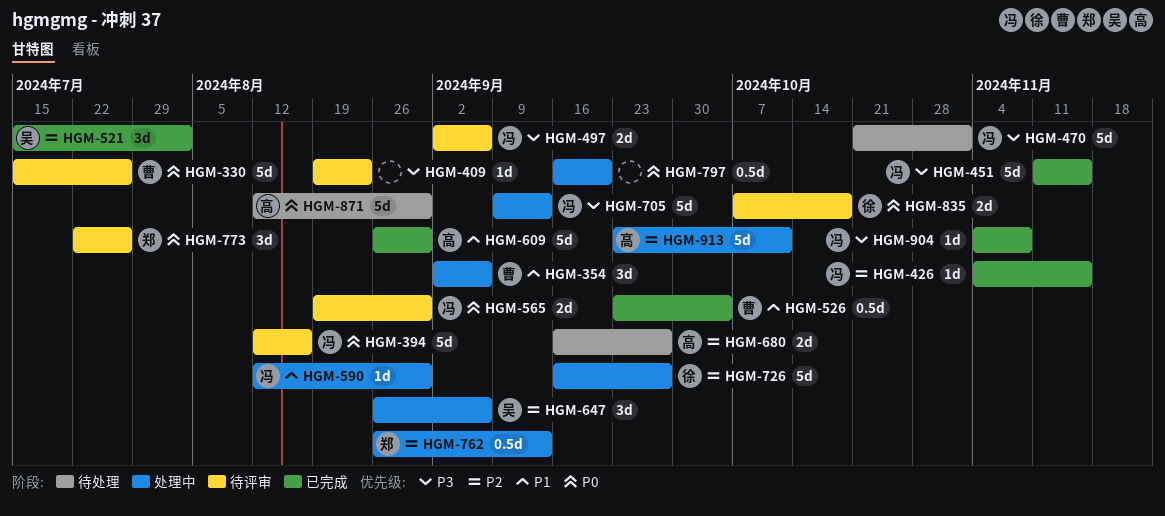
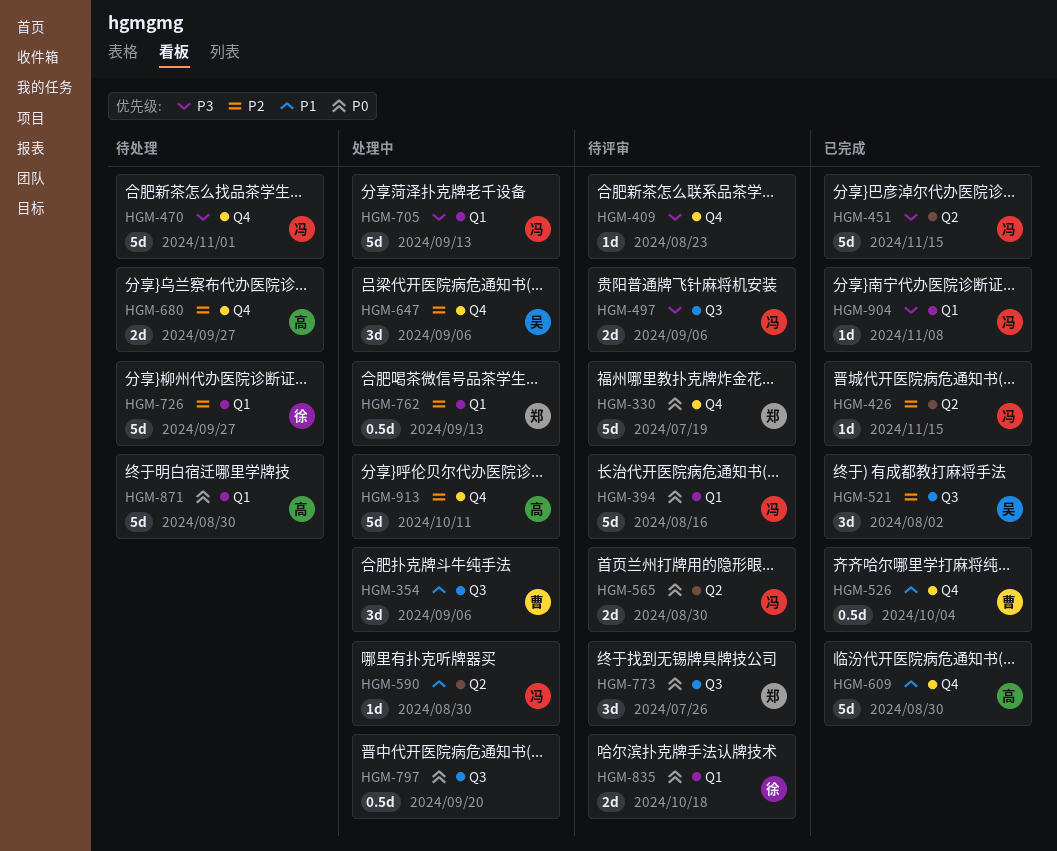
HGM-330, owner: 曹 -> 郑
HGM-330, due: Jul 26 -> Jul 19
HGM-726, status: 处理中 -> 待处理

